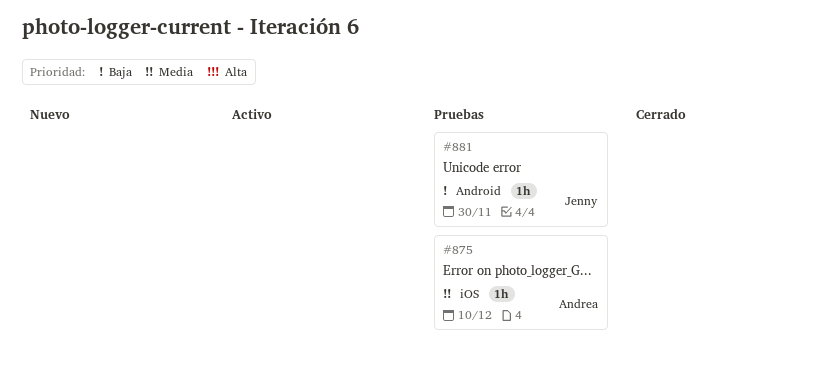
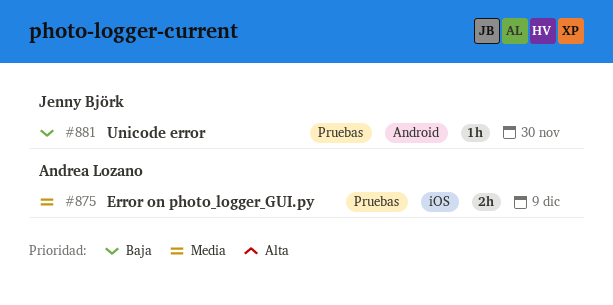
#875, estimate: 1h -> 2h
#875, due: Dec 10 -> Dec 9

